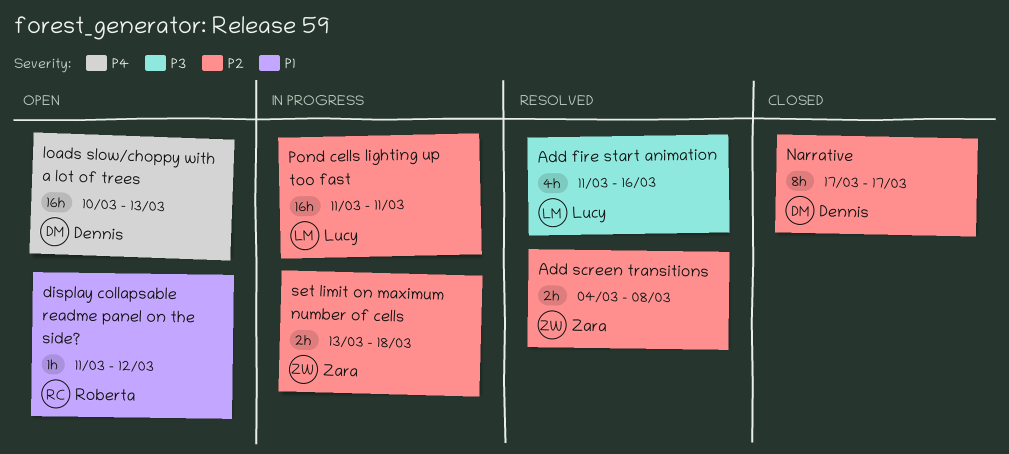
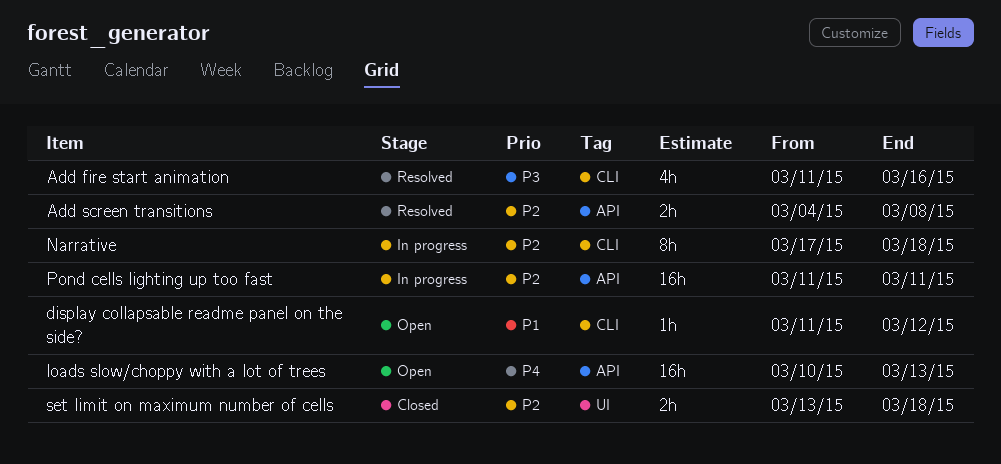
Narrative, status: Closed -> In progress
Narrative, due: Mar 17 -> Mar 18
set limit on maximum number of cells, status: In progress -> Closed

